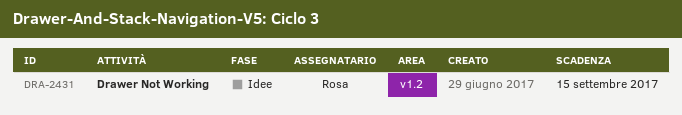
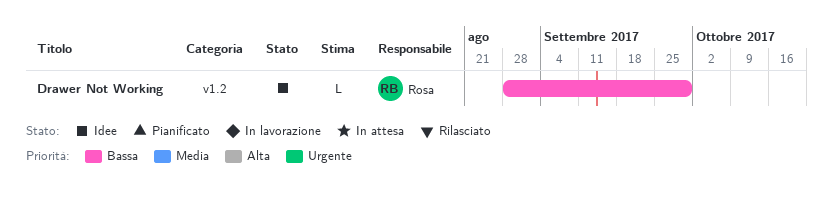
Drawer Not Working, due: Sep 15 -> Sep 29

